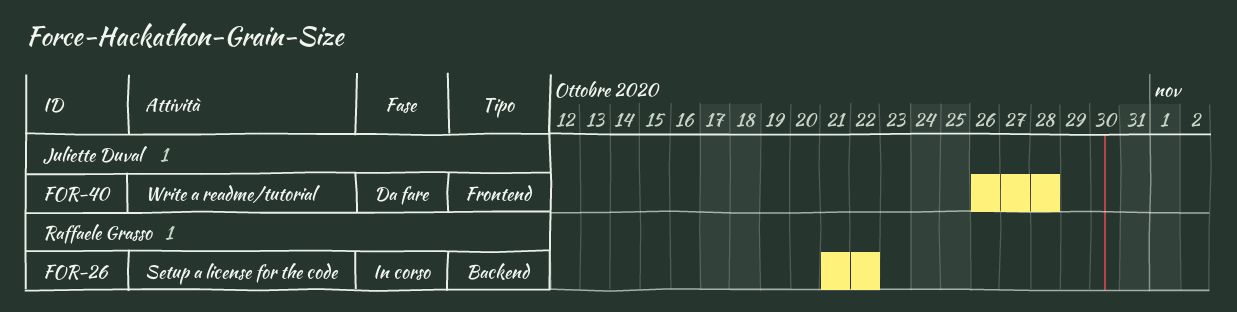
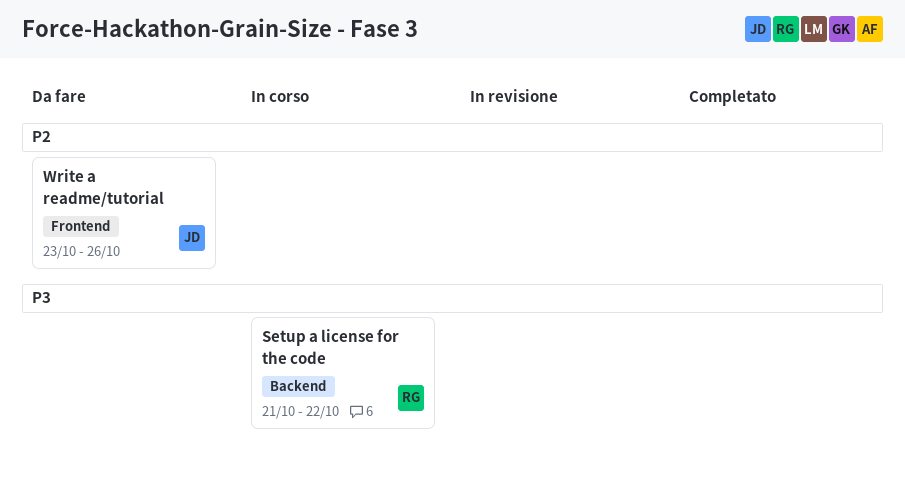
Write a readme/tutorial, start: Oct 26 -> Oct 23
Write a readme/tutorial, due: Oct 28 -> Oct 26

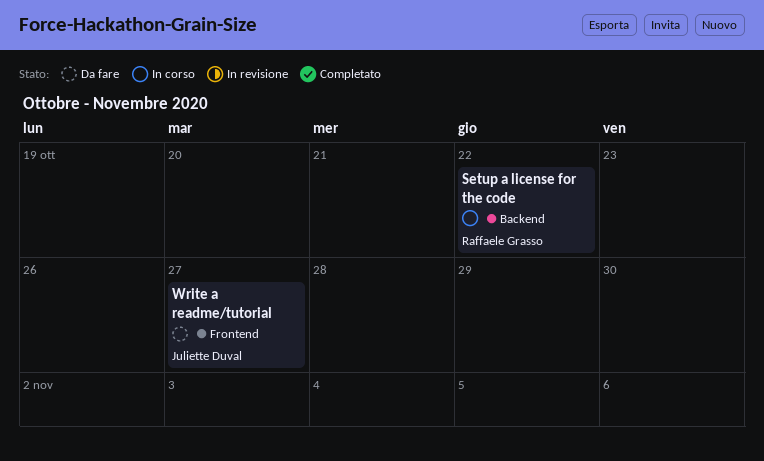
Write a readme/tutorial, due: Oct 26 -> Oct 27

